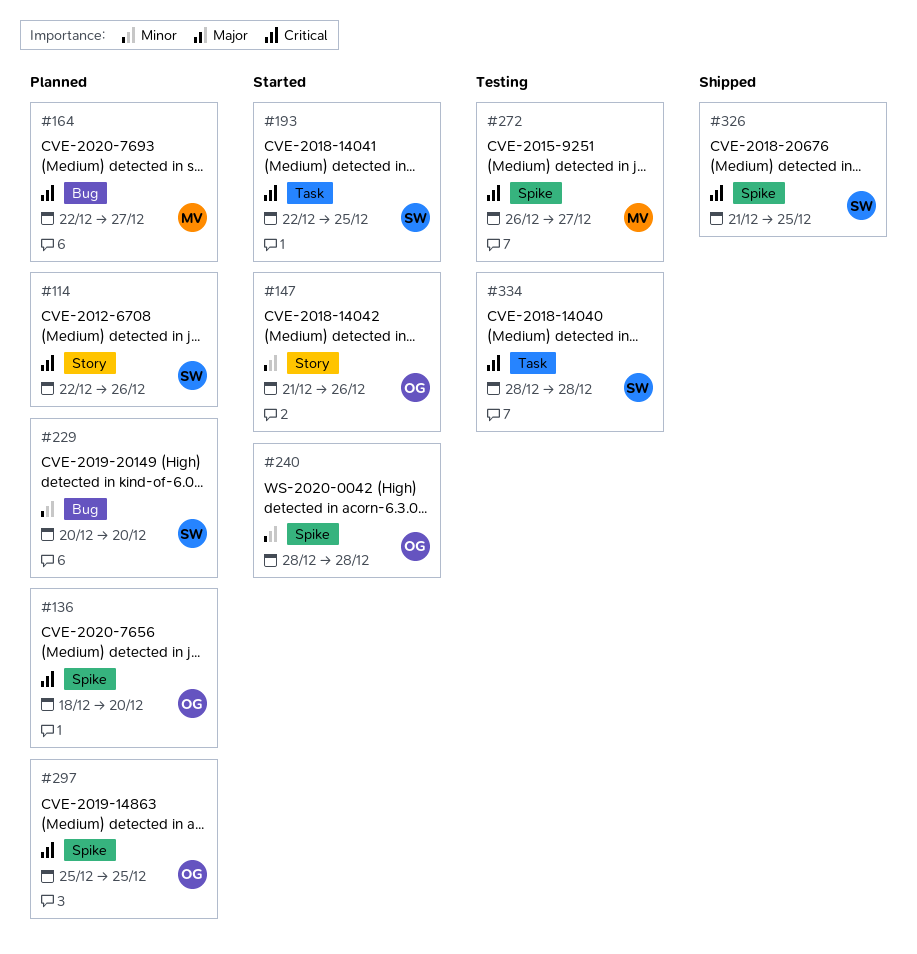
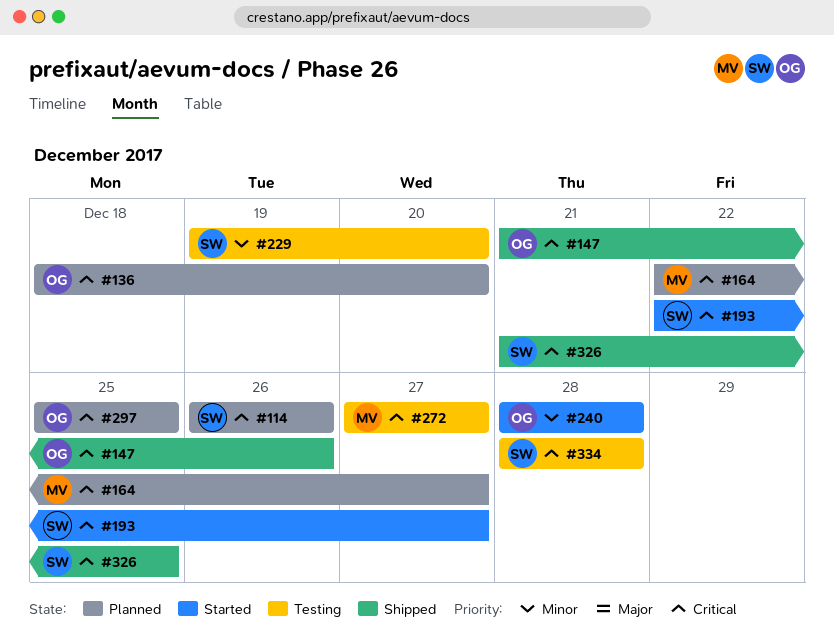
#114, start: Dec 22 -> Dec 26
#147, status: Started -> Shipped
#147, priority: Minor -> Critical
#193, due: Dec 25 -> Dec 27
#229, status: Planned -> Testing
#229, start: Dec 20 -> Dec 19
#272, start: Dec 26 -> Dec 27

